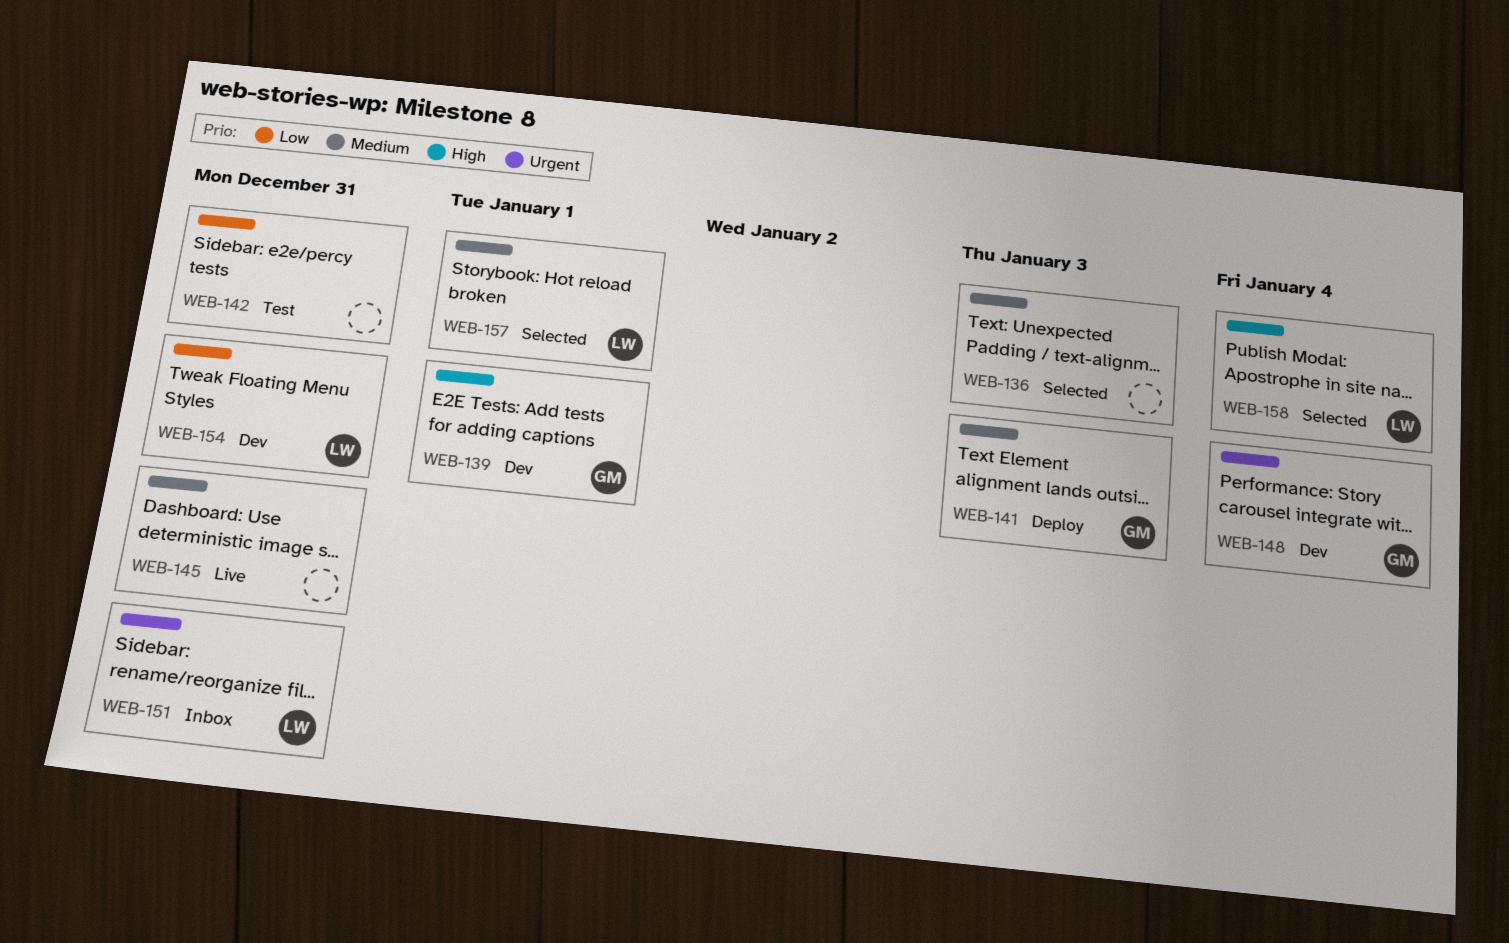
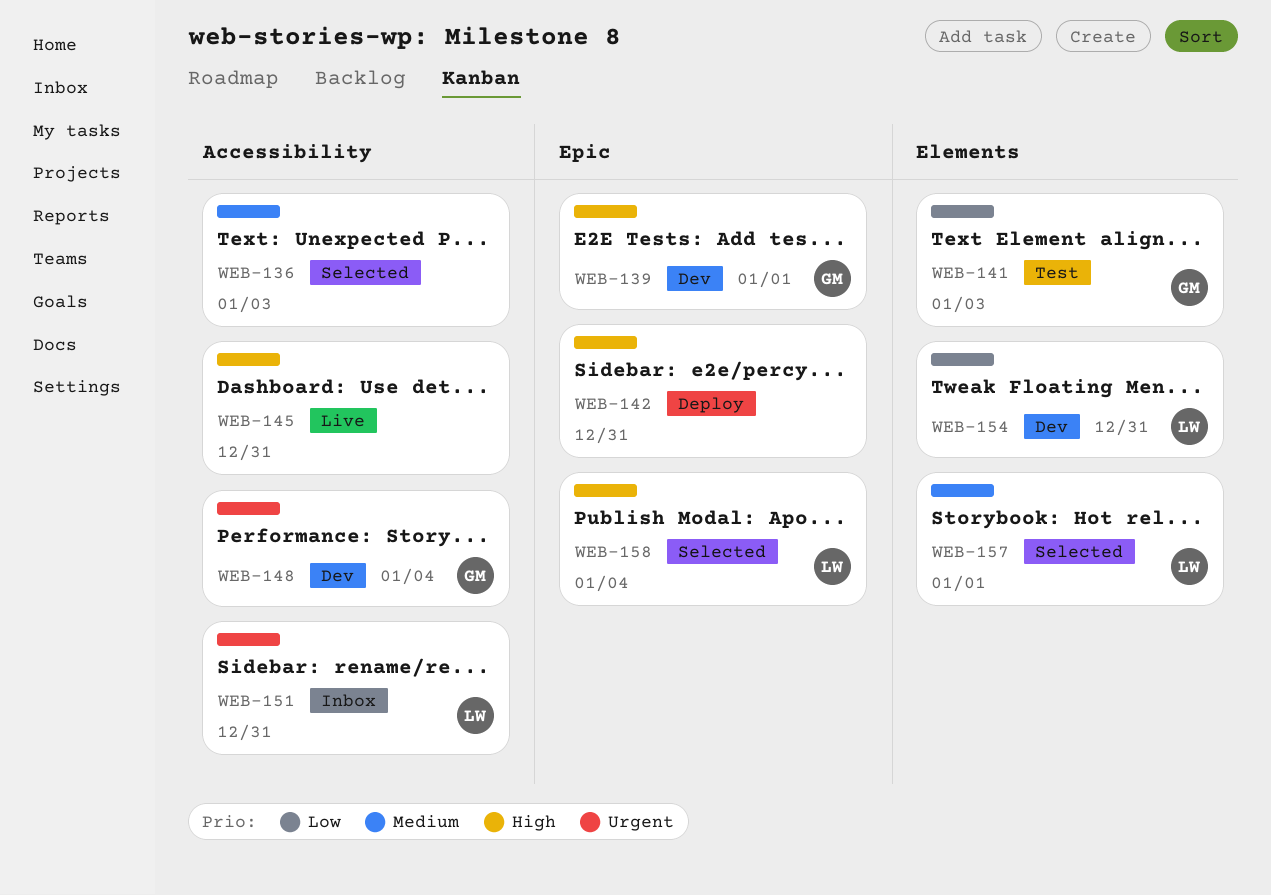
WEB-141, status: Deploy -> Test
WEB-141, priority: Medium -> Low
WEB-142, status: Test -> Deploy
WEB-142, priority: Low -> High
WEB-145, priority: Medium -> High

